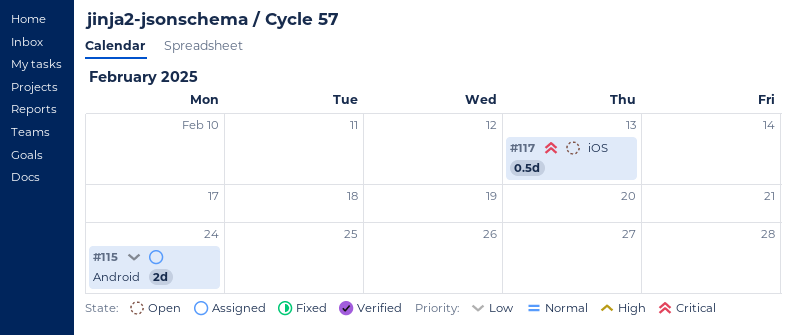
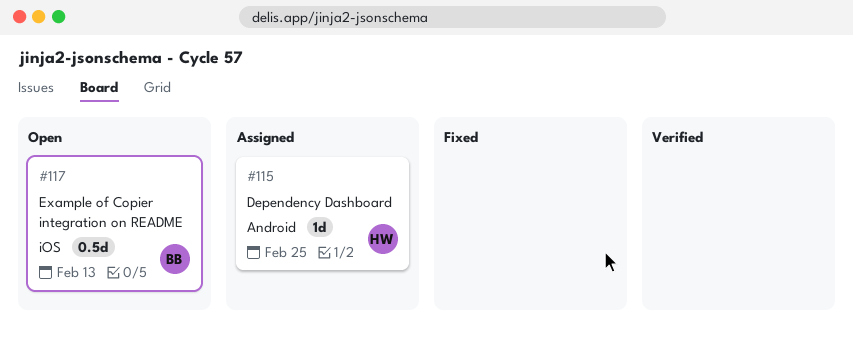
#115, estimate: 2d -> 1d
#115, due: Feb 24 -> Feb 25

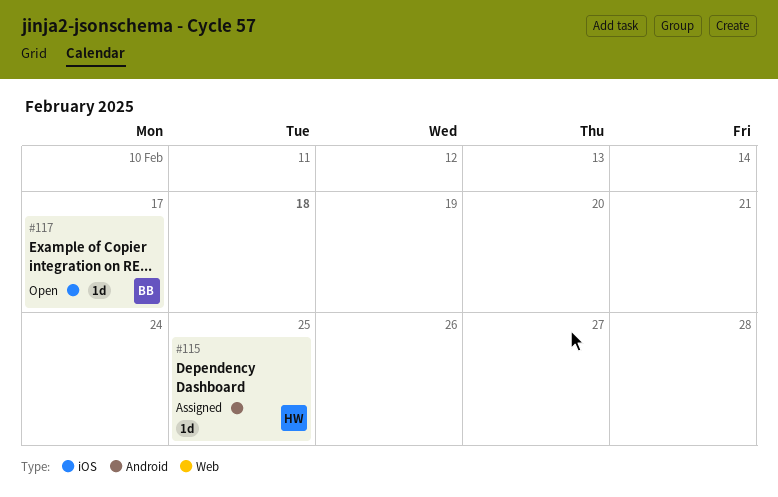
#117, estimate: 0.5d -> 1d
#117, due: Feb 13 -> Feb 17

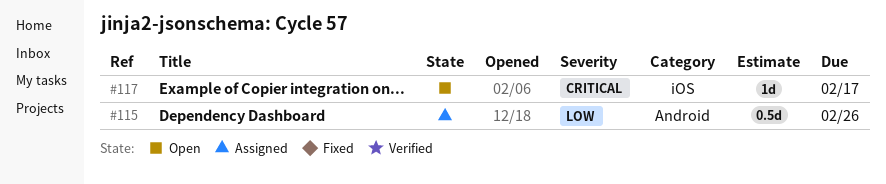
#115, estimate: 1d -> 0.5d
#115, due: Feb 25 -> Feb 26

